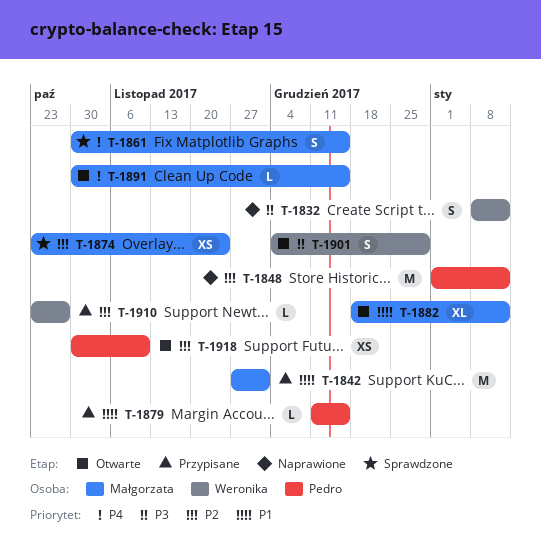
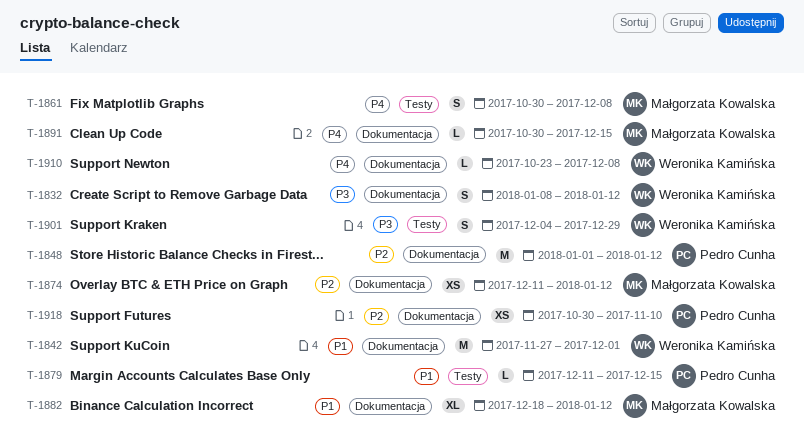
T-1842, owner: Małgorzata Kowalska -> Weronika Kamińska
T-1861, due: Dec 15 -> Dec 8
T-1874, start: Oct 23 -> Dec 11
T-1874, due: Nov 24 -> Jan 12
T-1910, priority: P2 -> P4
T-1910, due: Oct 27 -> Dec 8

